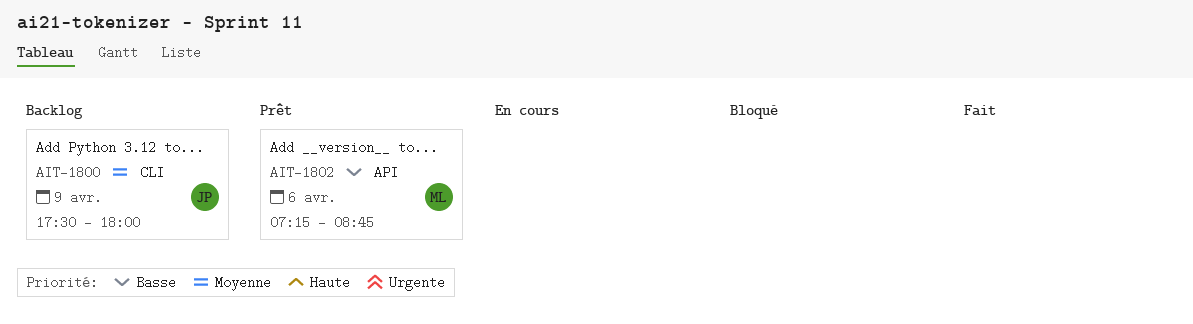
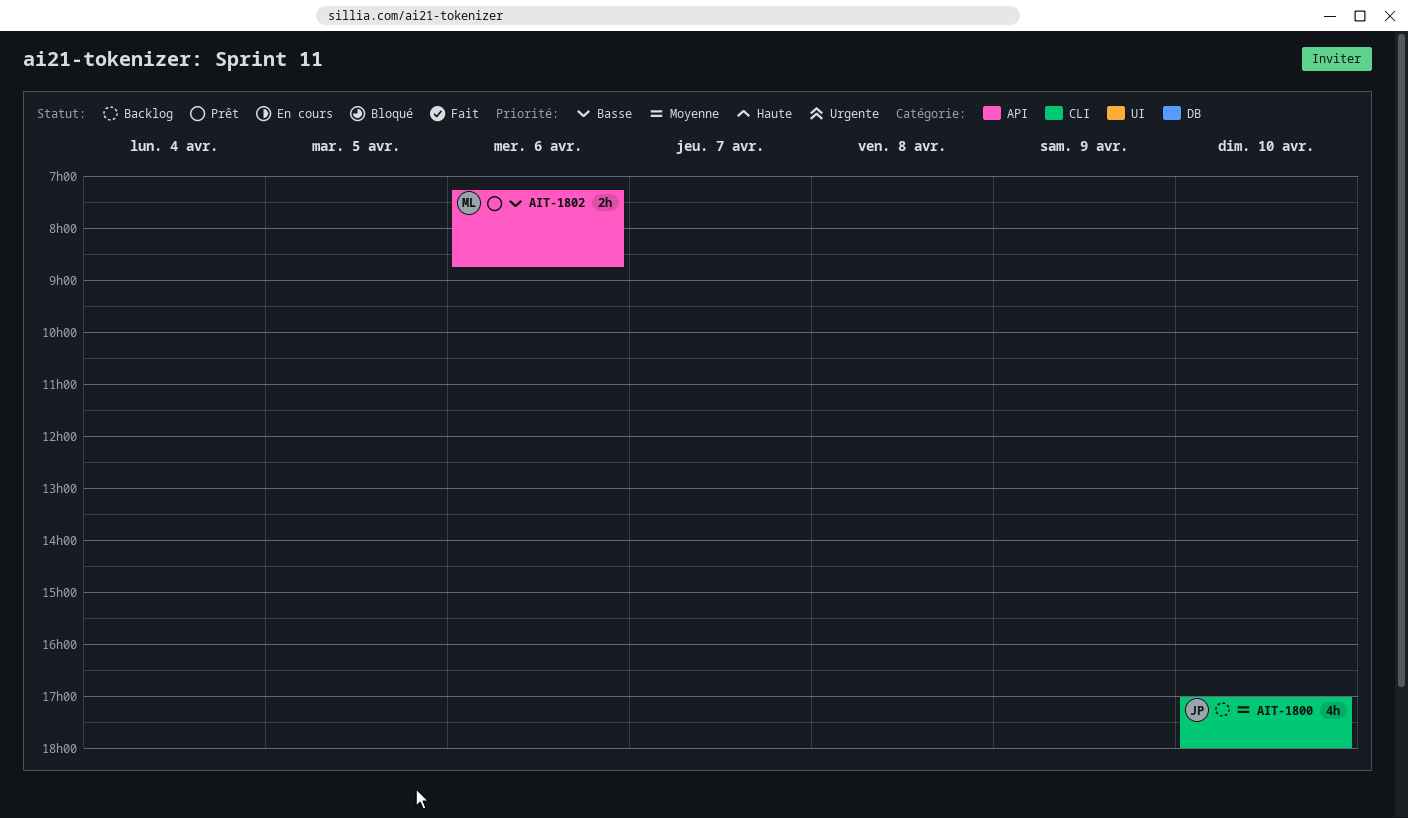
AIT-1800, day: Apr 9 -> Apr 10
AIT-1800, begins: 17:30 -> 17:00

